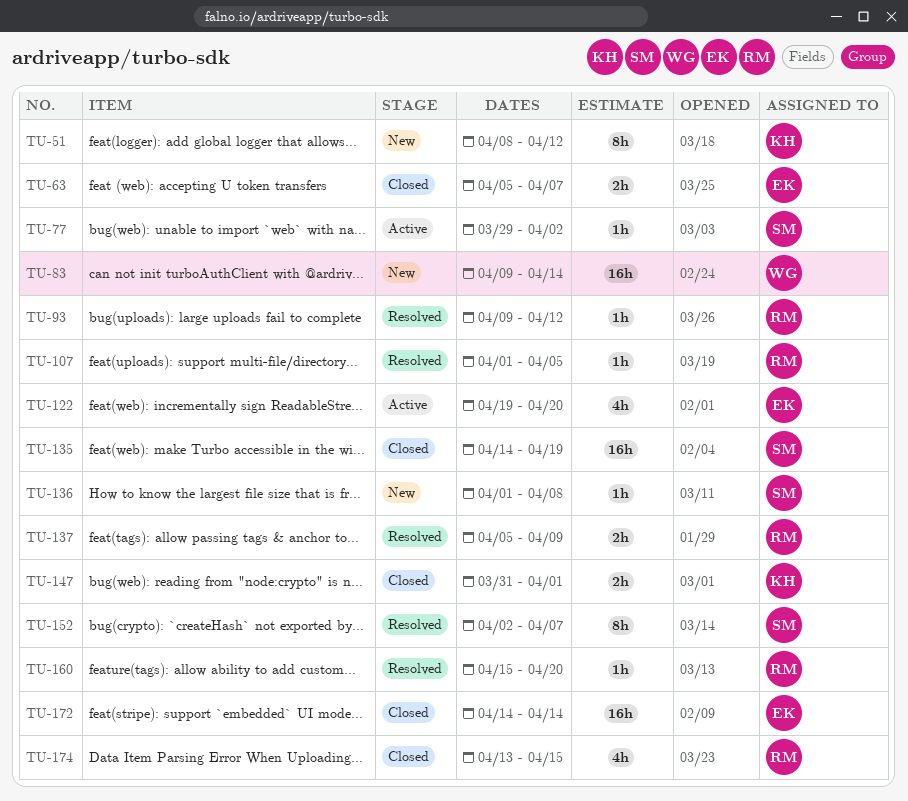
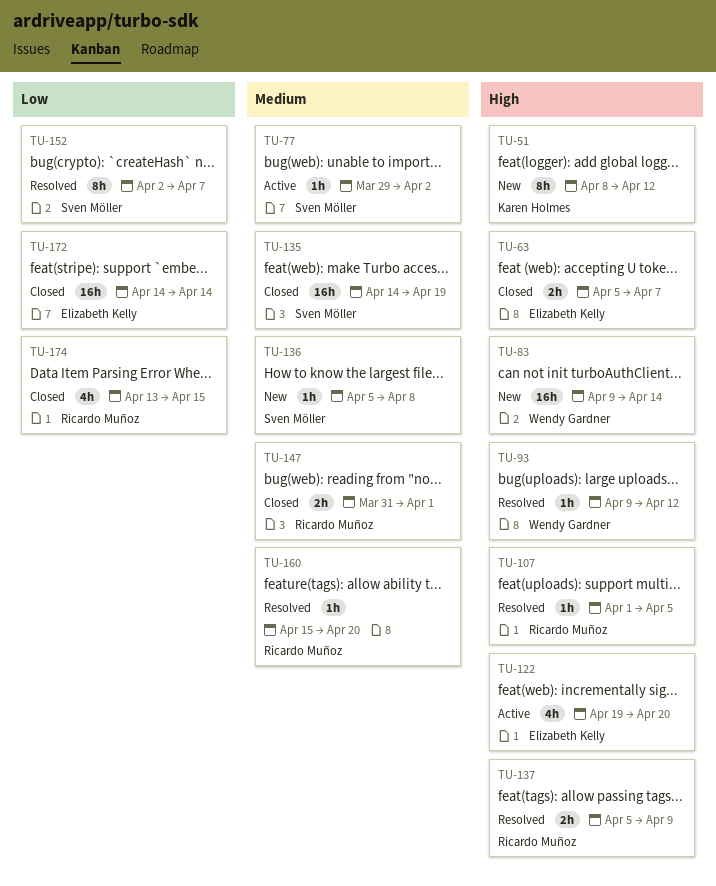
TU-93, owner: Ricardo Muñoz -> Wendy Gardner
TU-136, start: Apr 1 -> Apr 5
TU-147, owner: Karen Holmes -> Ricardo Muñoz

